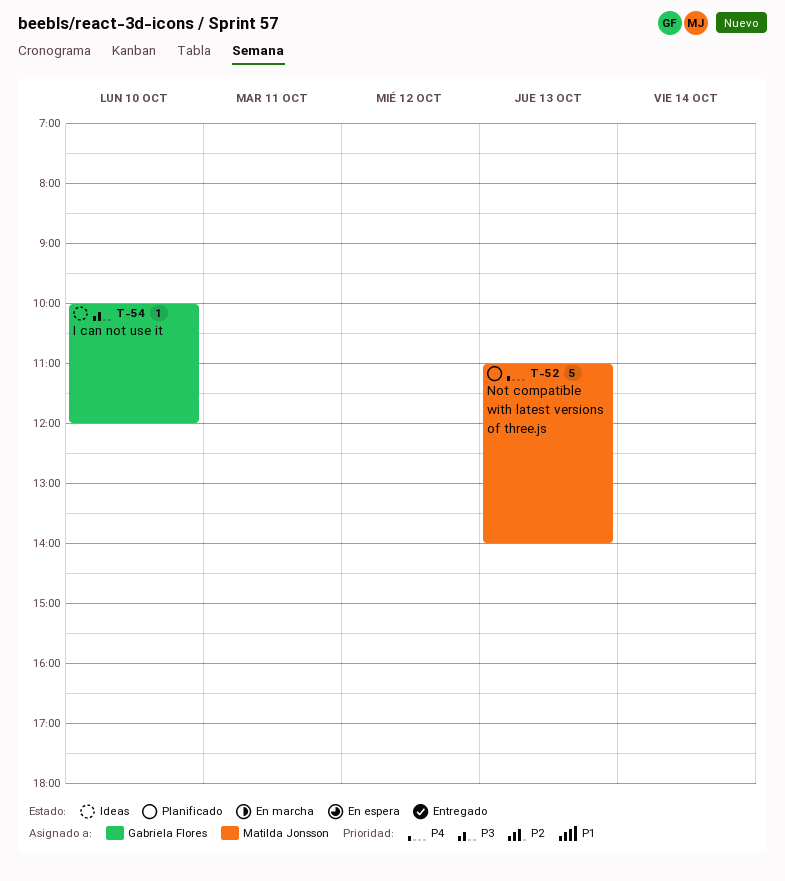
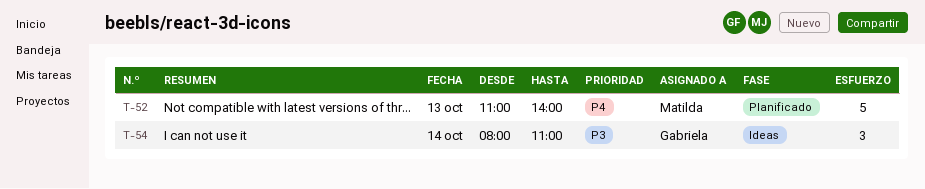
T-54, estimate: 1 -> 3
T-54, day: Oct 10 -> Oct 14
T-54, begins: 10:00 -> 08:00
T-54, ends: 12:00 -> 11:00

